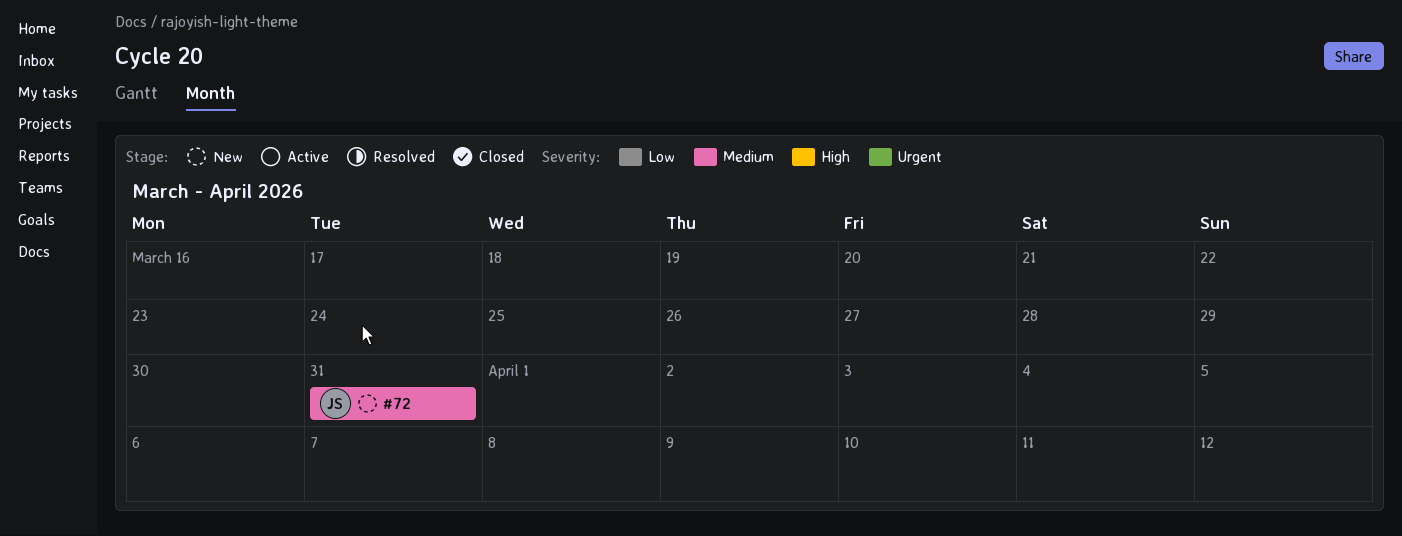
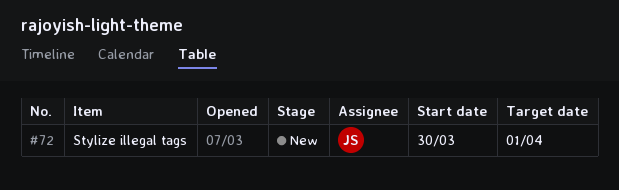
#72, start: Mar 31 -> Mar 30
#72, due: Mar 31 -> Apr 1

